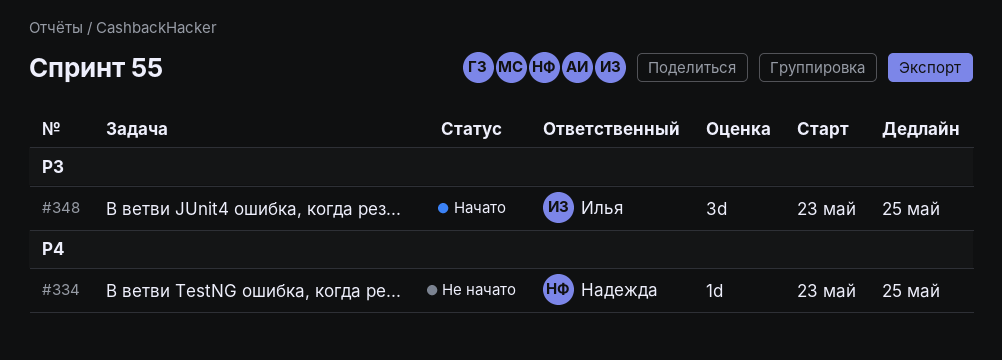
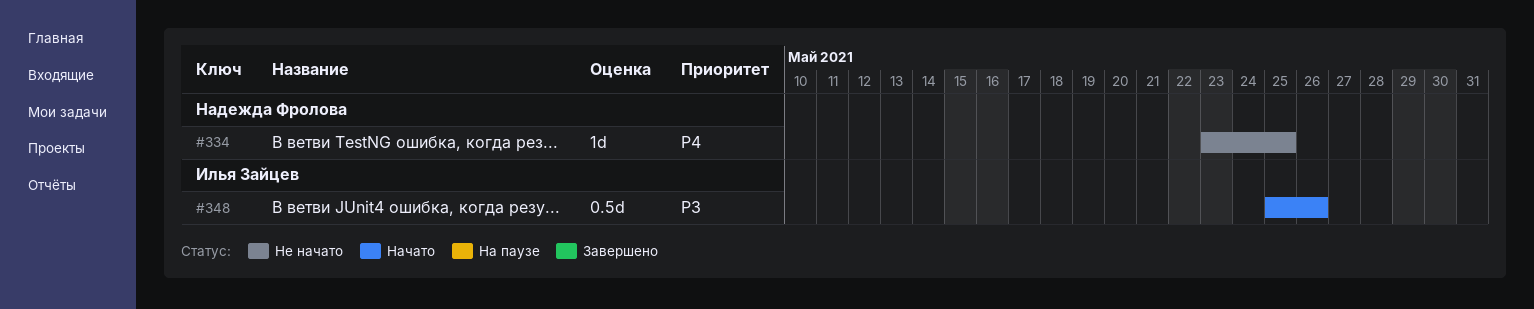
#348, estimate: 3d -> 0.5d
#348, start: May 23 -> May 25
#348, due: May 25 -> May 26

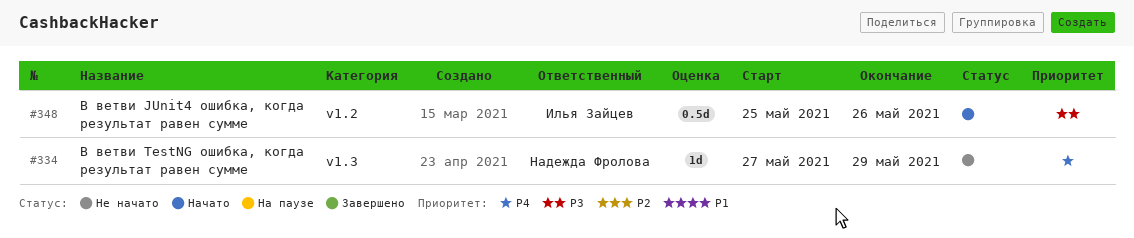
#334, start: May 23 -> May 27
#334, due: May 25 -> May 29

